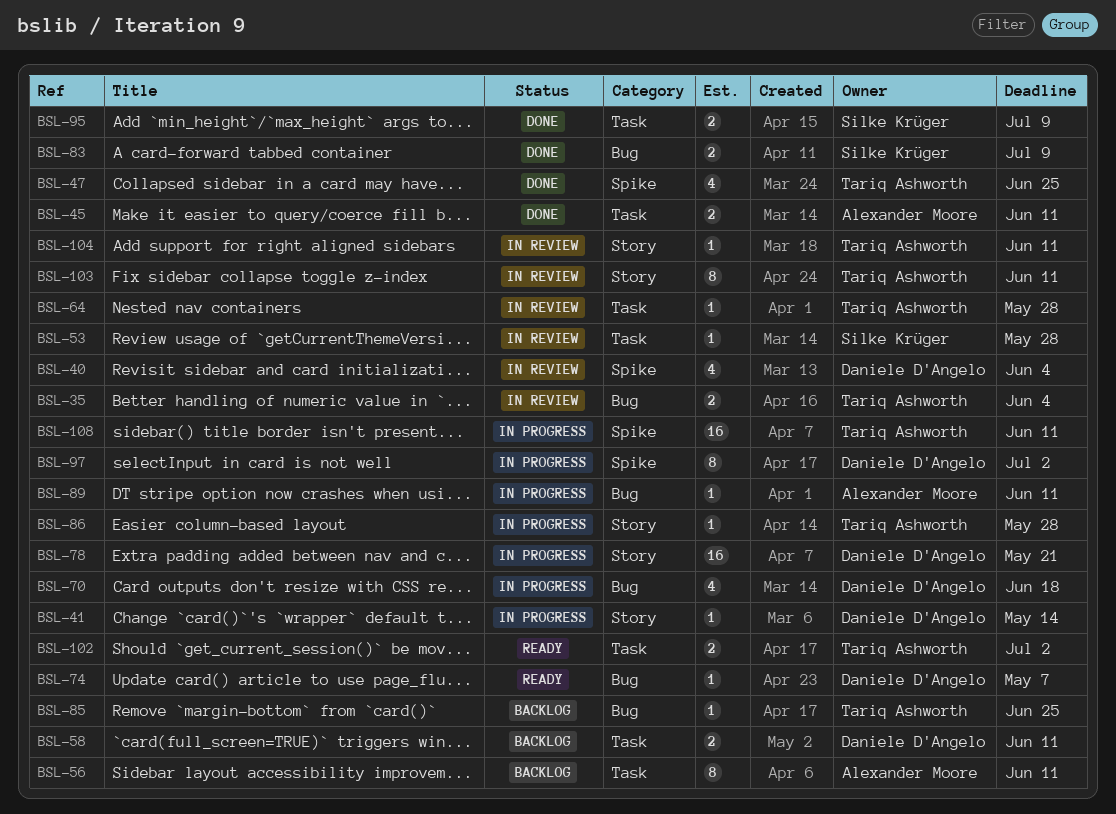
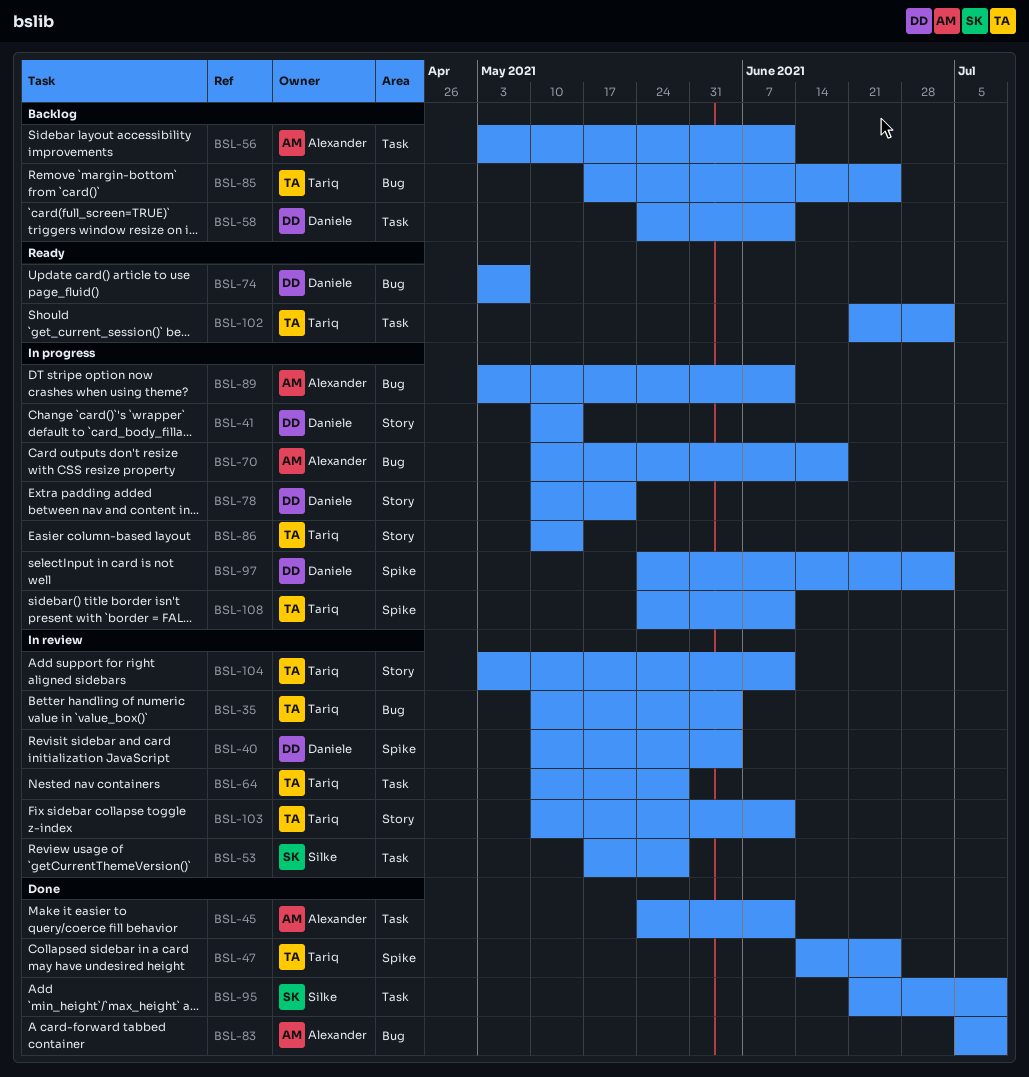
BSL-70, owner: Daniele D'Angelo -> Alexander Moore
BSL-83, owner: Silke Krüger -> Alexander Moore
BSL-86, due: May 28 -> May 14

